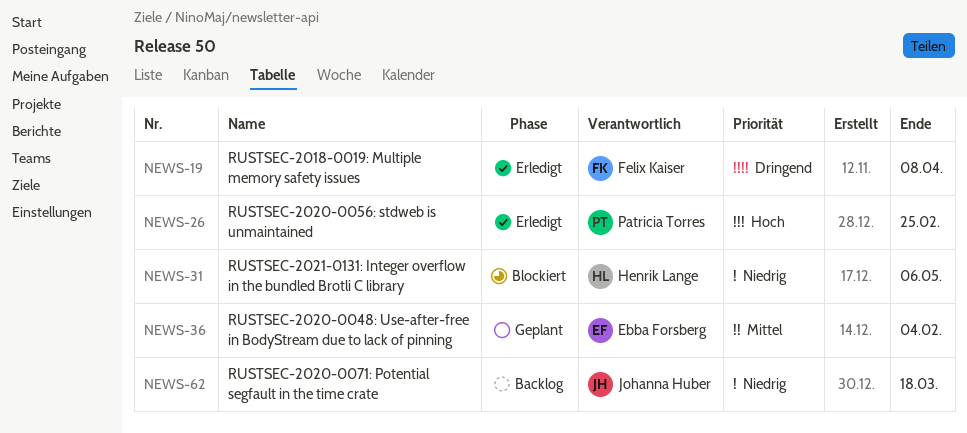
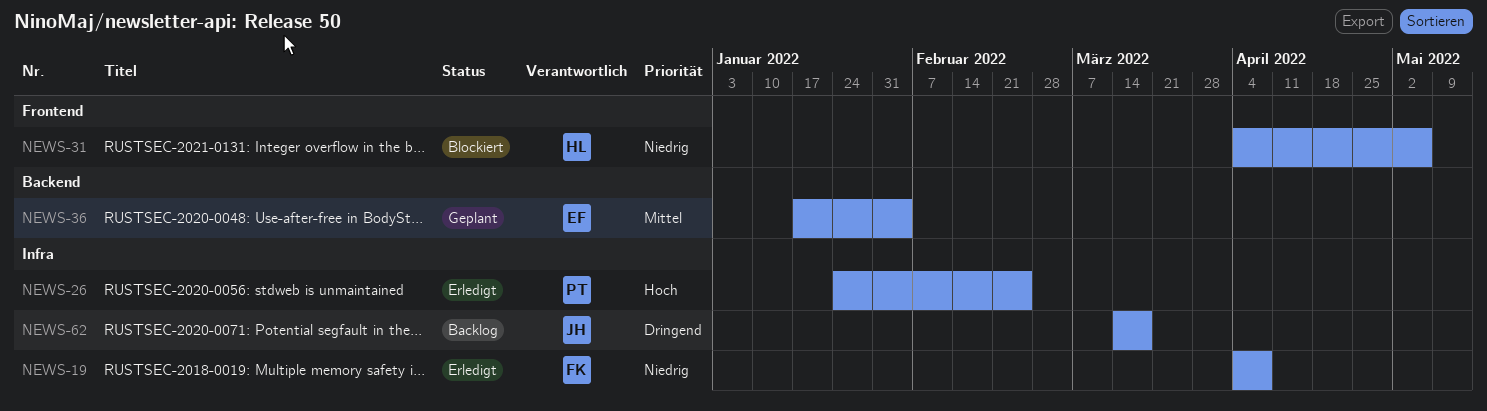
NEWS-19, priority: Dringend -> Niedrig
NEWS-62, priority: Niedrig -> Dringend

